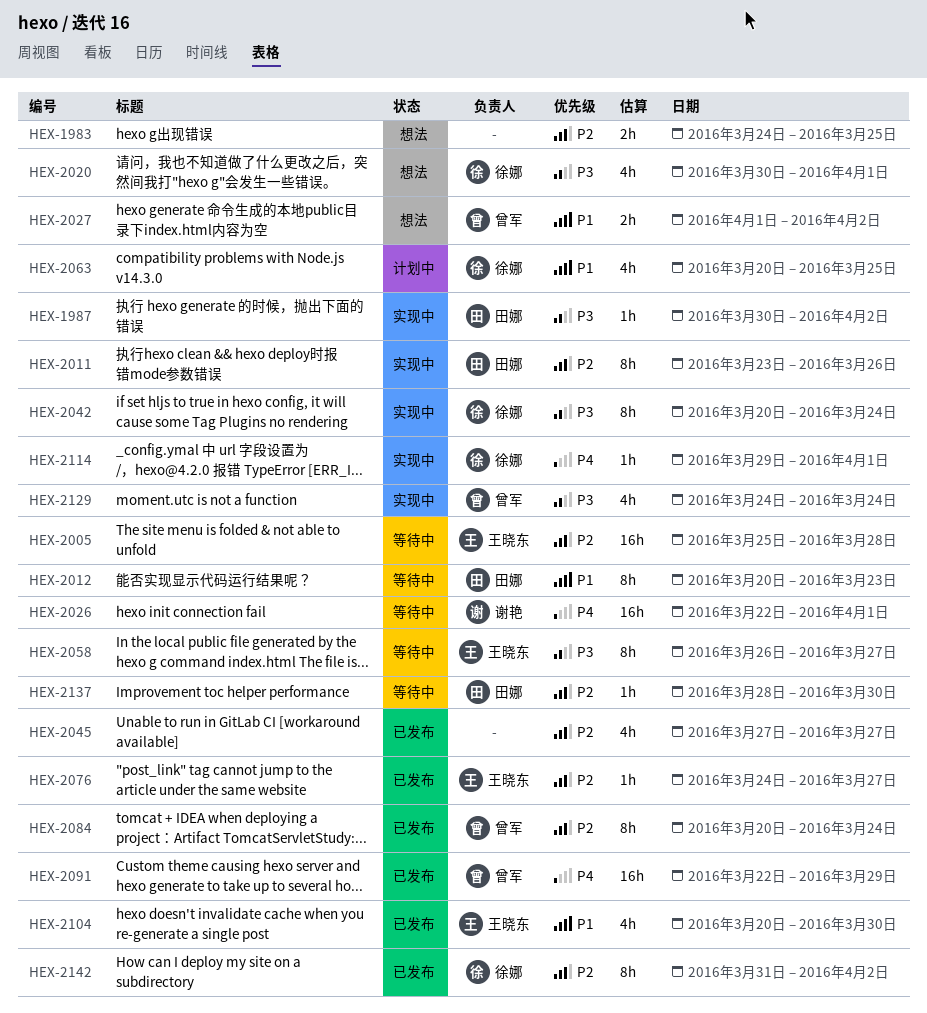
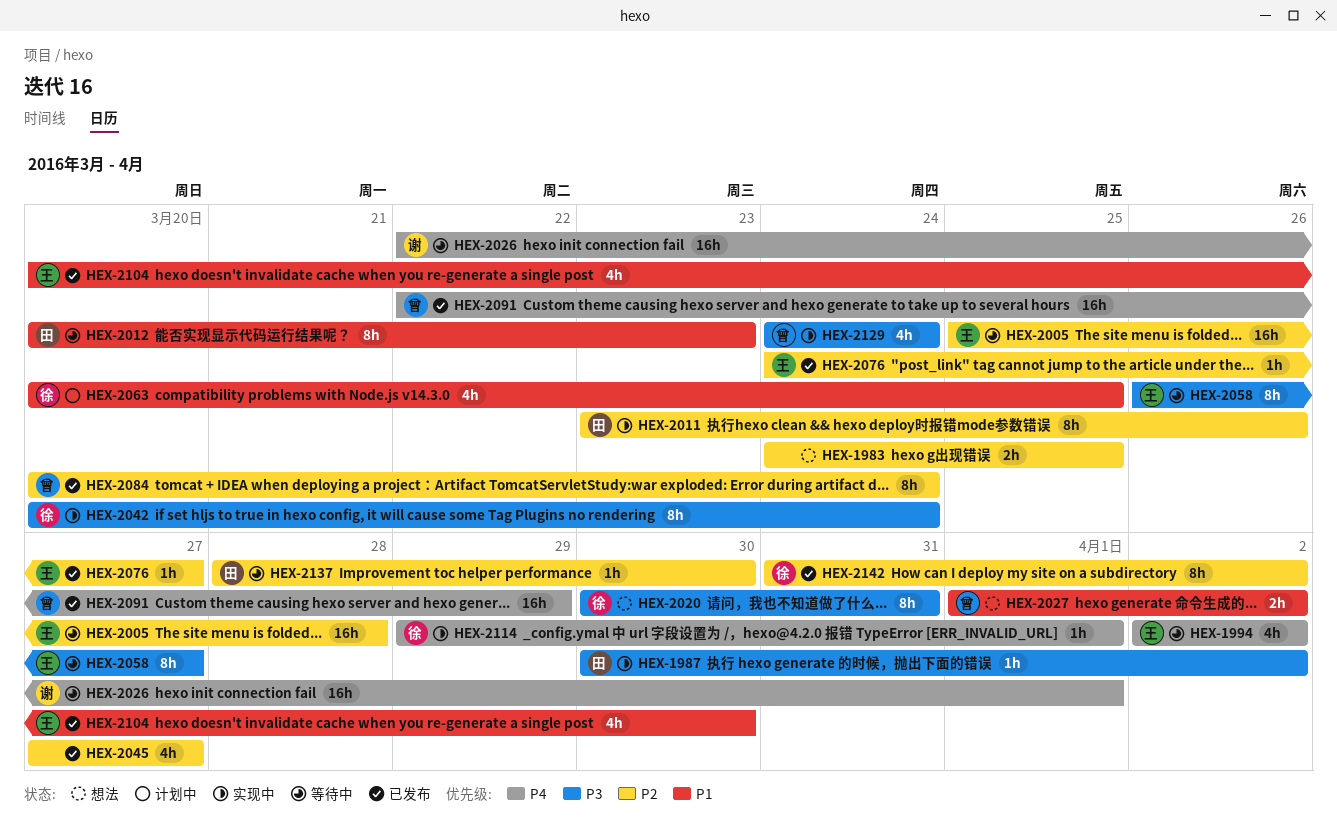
HEX-1994: none -> present
HEX-2020, estimate: 4h -> 8h
HEX-2020, due: Apr 1 -> Mar 31

